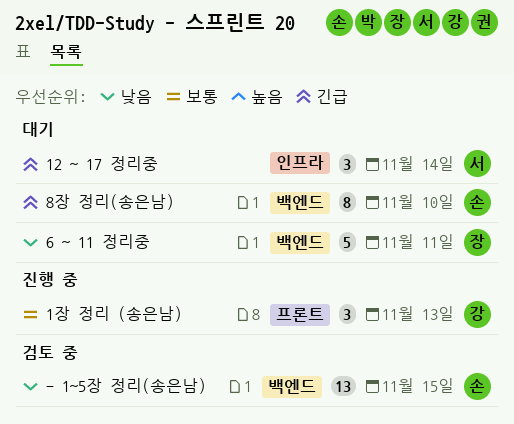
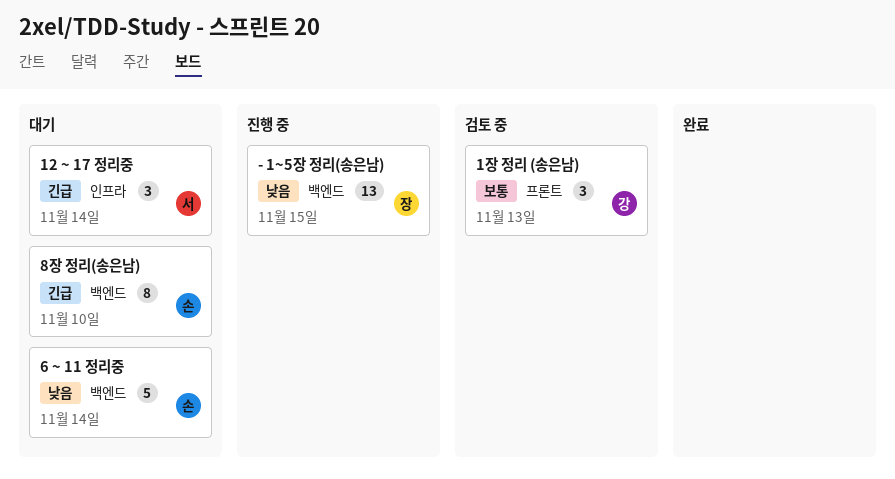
- 1~5장 정리(송은남), status: 검토 중 -> 진행 중
- 1~5장 정리(송은남), owner: 손 -> 장
1장 정리 (송은남), status: 진행 중 -> 검토 중
6 ~ 11 정리중, owner: 장 -> 손
6 ~ 11 정리중, due: Nov 11 -> Nov 14

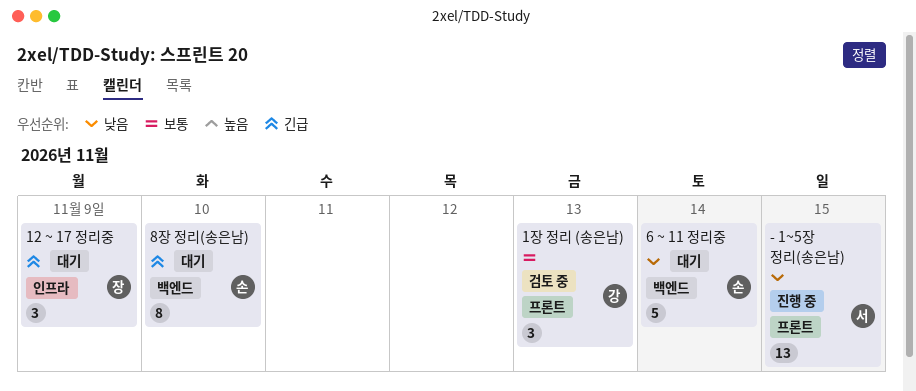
- 1~5장 정리(송은남), owner: 장 -> 서
- 1~5장 정리(송은남), label: 백엔드 -> 프론트
12 ~ 17 정리중, owner: 서 -> 장
12 ~ 17 정리중, due: Nov 14 -> Nov 9

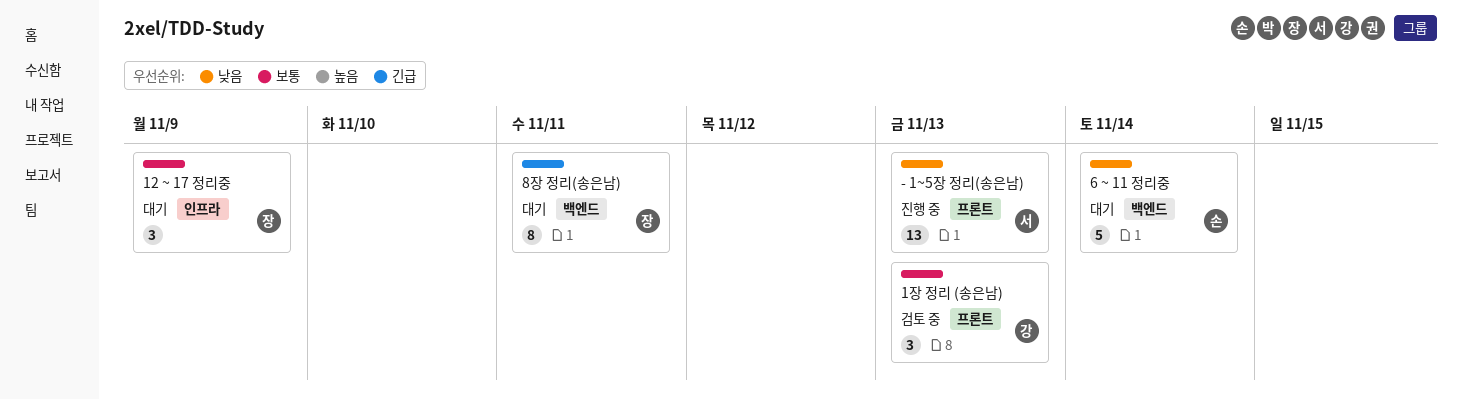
- 1~5장 정리(송은남), due: Nov 15 -> Nov 13
12 ~ 17 정리중, priority: 긴급 -> 보통
8장 정리(송은남), owner: 손 -> 장
8장 정리(송은남), due: Nov 10 -> Nov 11

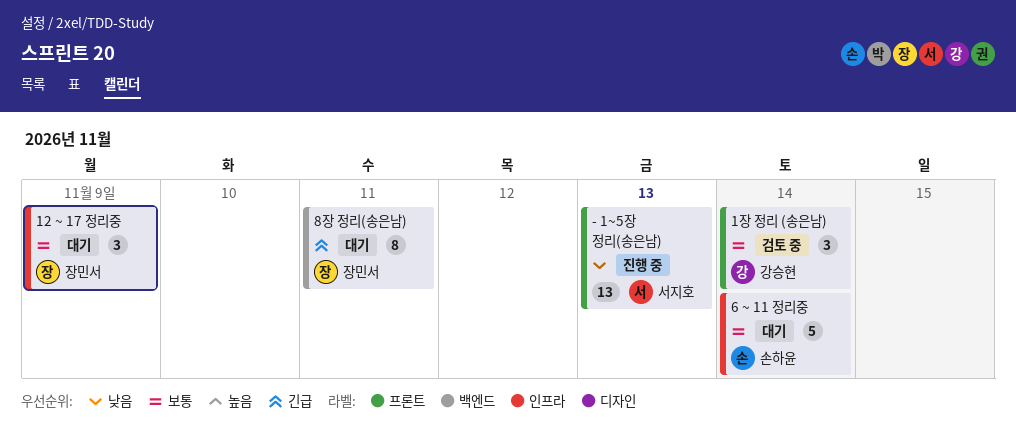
1장 정리 (송은남), due: Nov 13 -> Nov 14
6 ~ 11 정리중, priority: 낮음 -> 보통
6 ~ 11 정리중, label: 백엔드 -> 인프라

